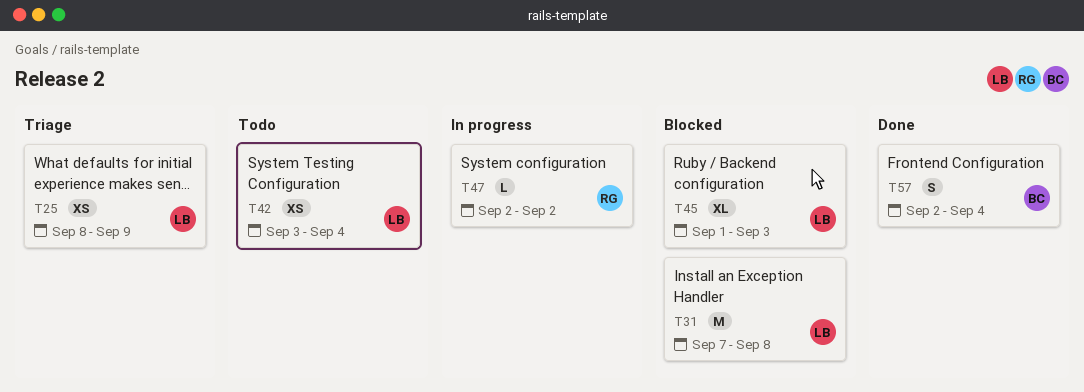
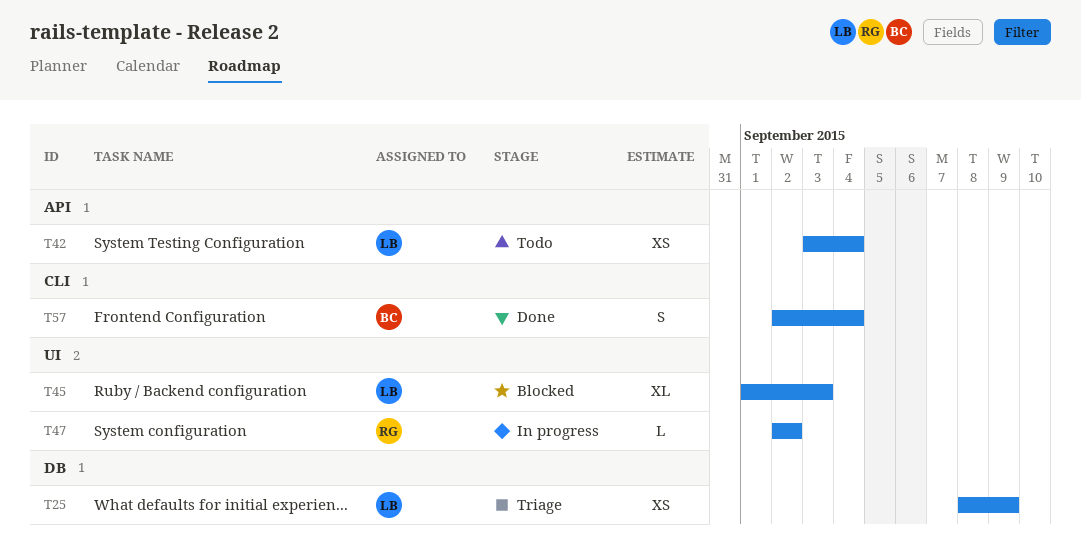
T31: present -> none

